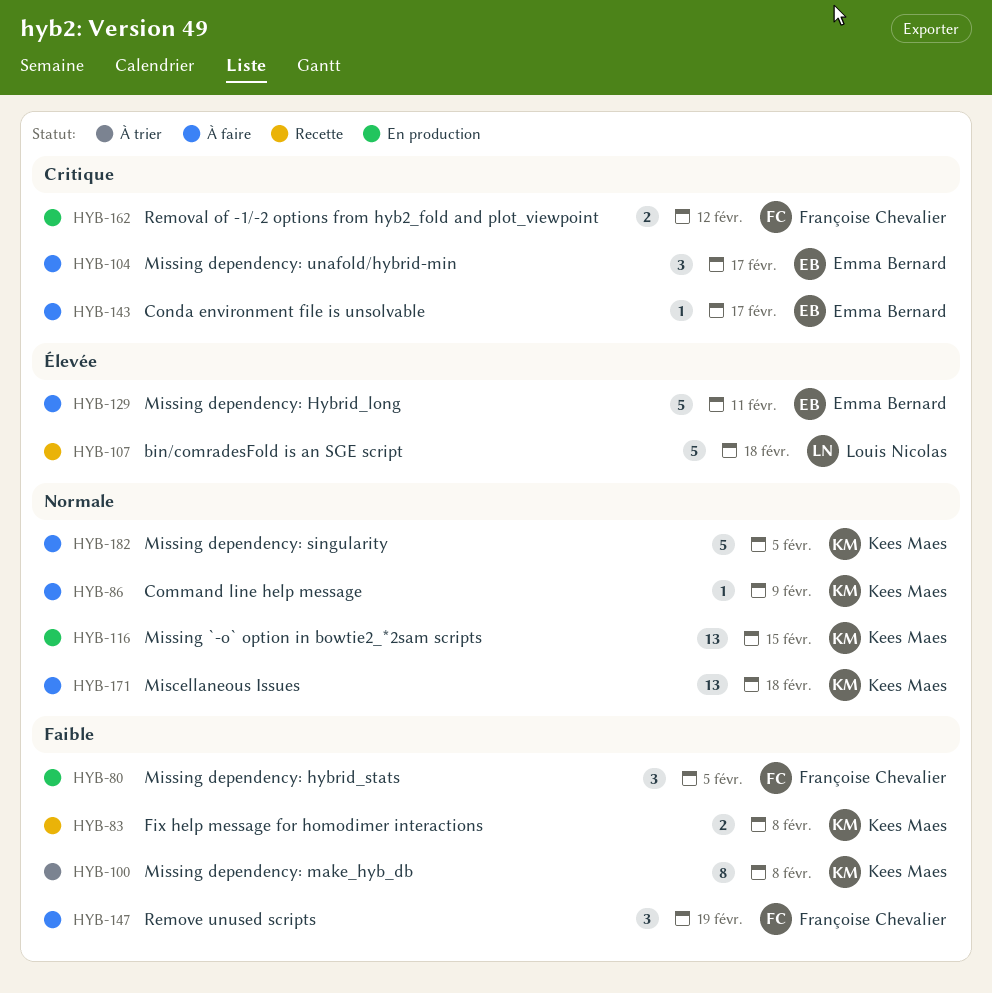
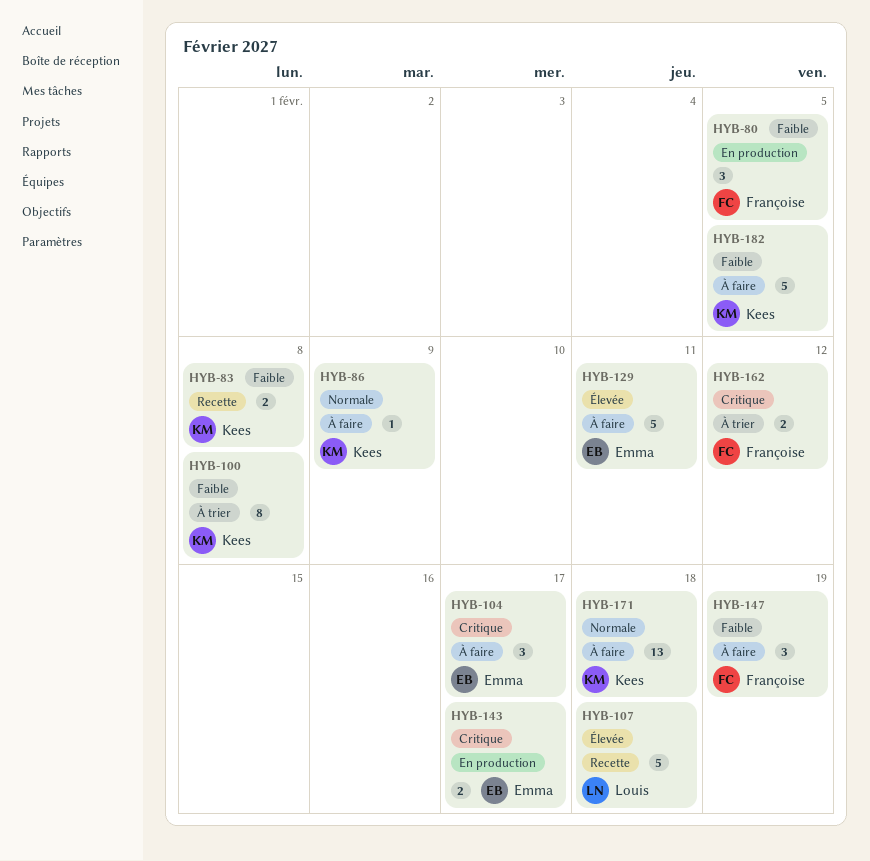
HYB-116: present -> none
HYB-143, status: À faire -> En production
HYB-143, estimate: 1 -> 2
HYB-162, status: En production -> À trier
HYB-182, priority: Normale -> Faible

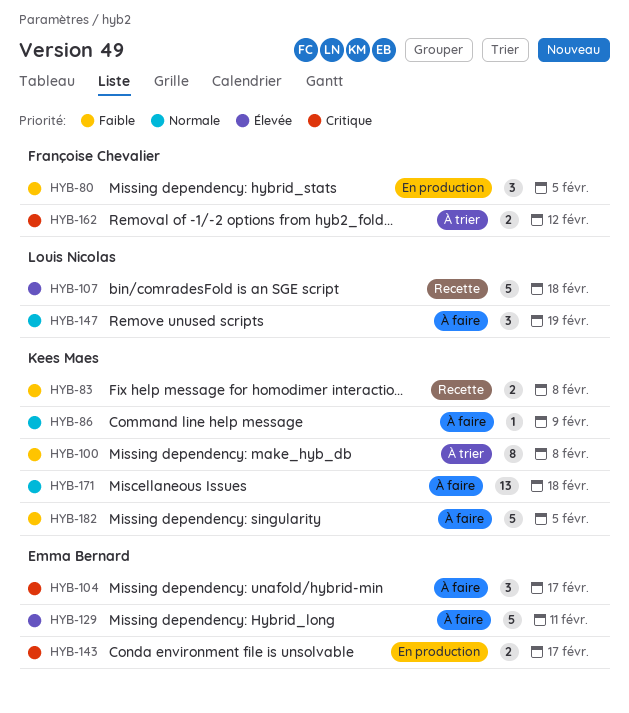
HYB-147, owner: Françoise Chevalier -> Louis Nicolas
HYB-147, priority: Faible -> Normale

